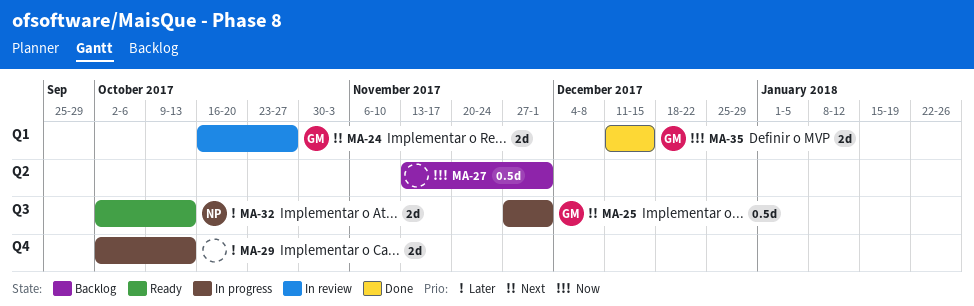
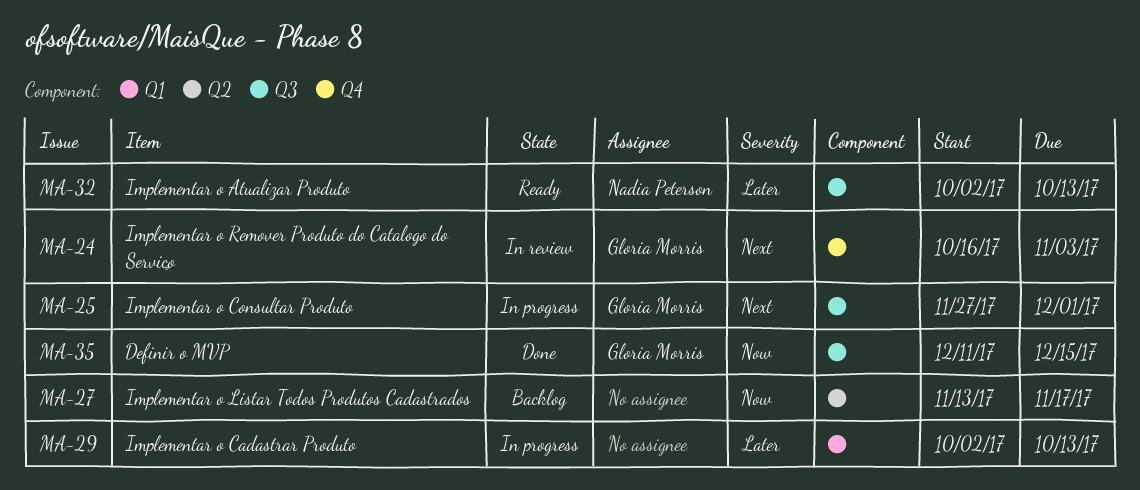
MA-24, label: Q1 -> Q4
MA-24, due: Oct 27 -> Nov 3
MA-27, due: Dec 1 -> Nov 17
MA-29, label: Q4 -> Q1
MA-35, label: Q1 -> Q3

